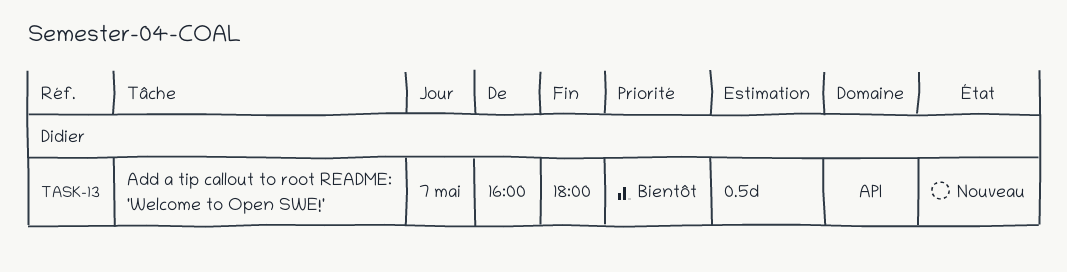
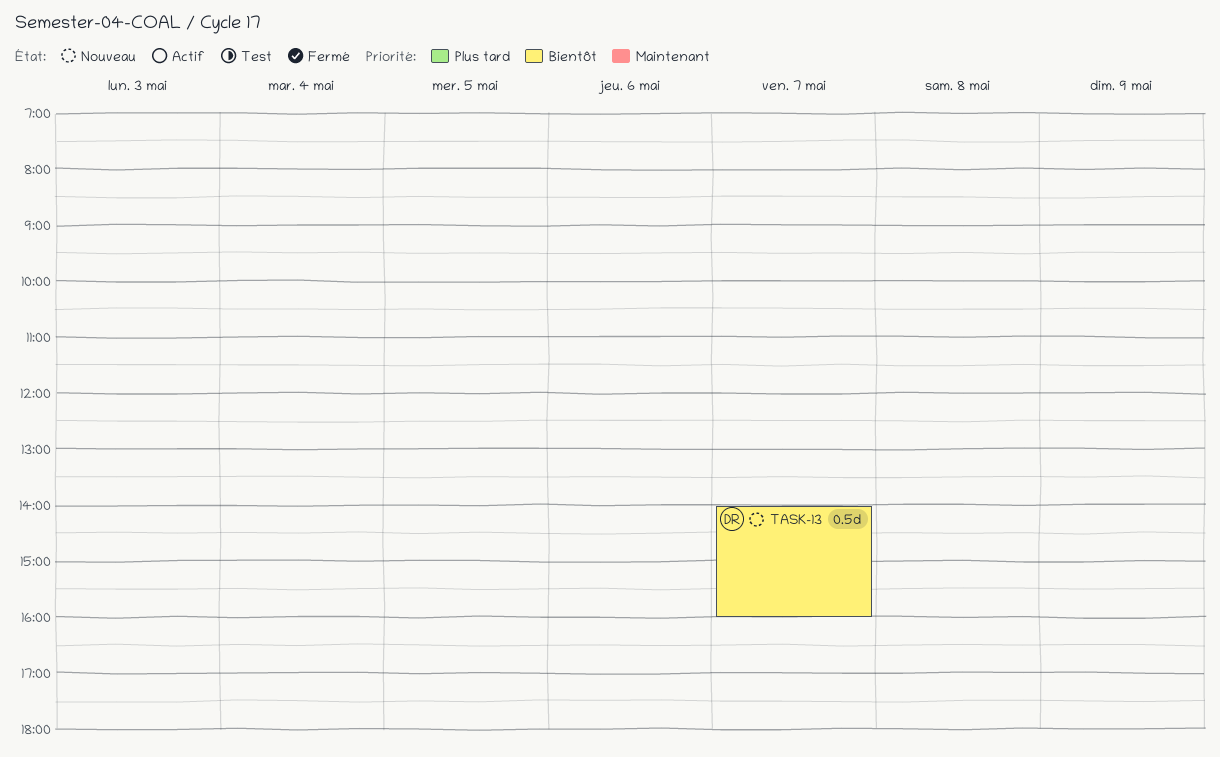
TASK-13, begins: 16:00 -> 14:00
TASK-13, ends: 18:00 -> 16:00

